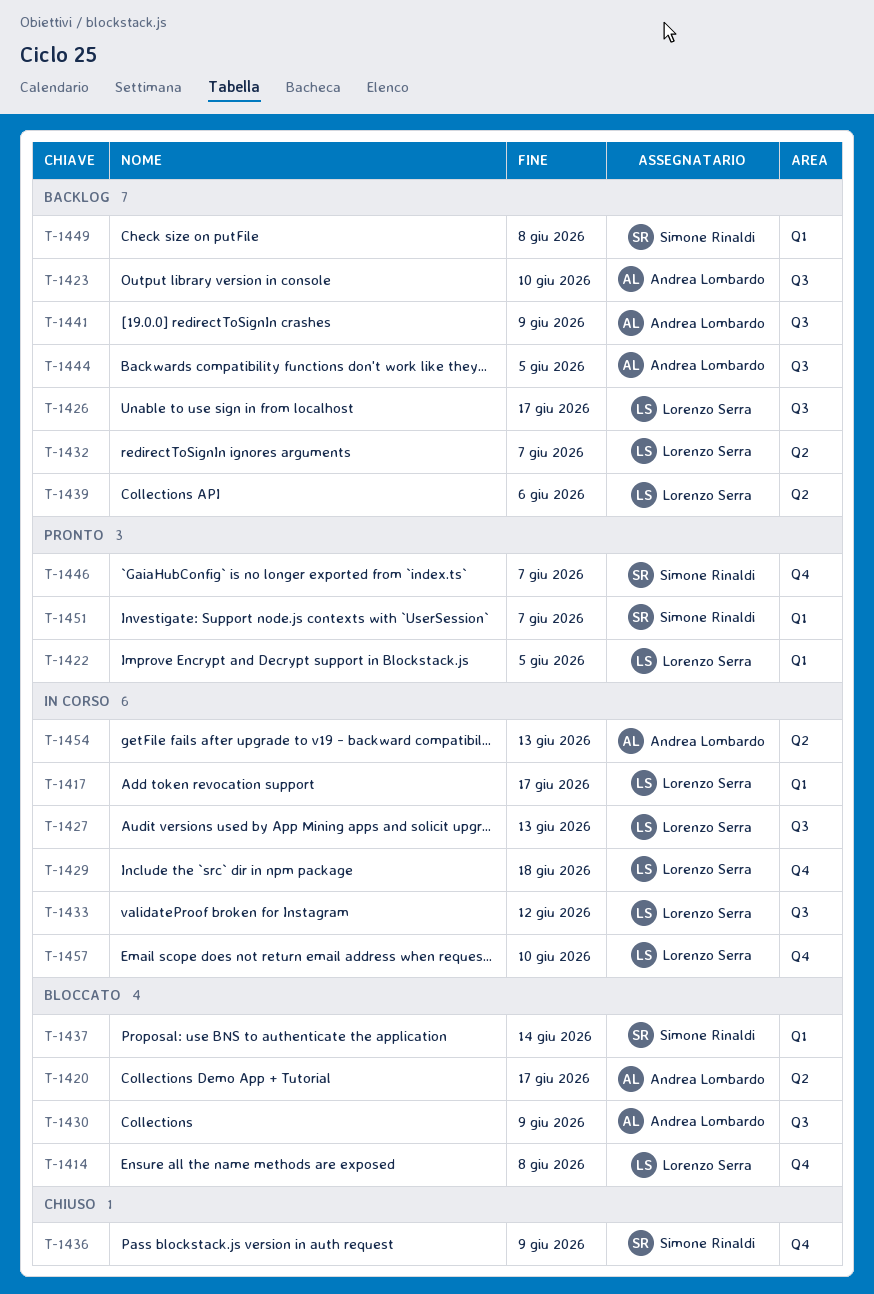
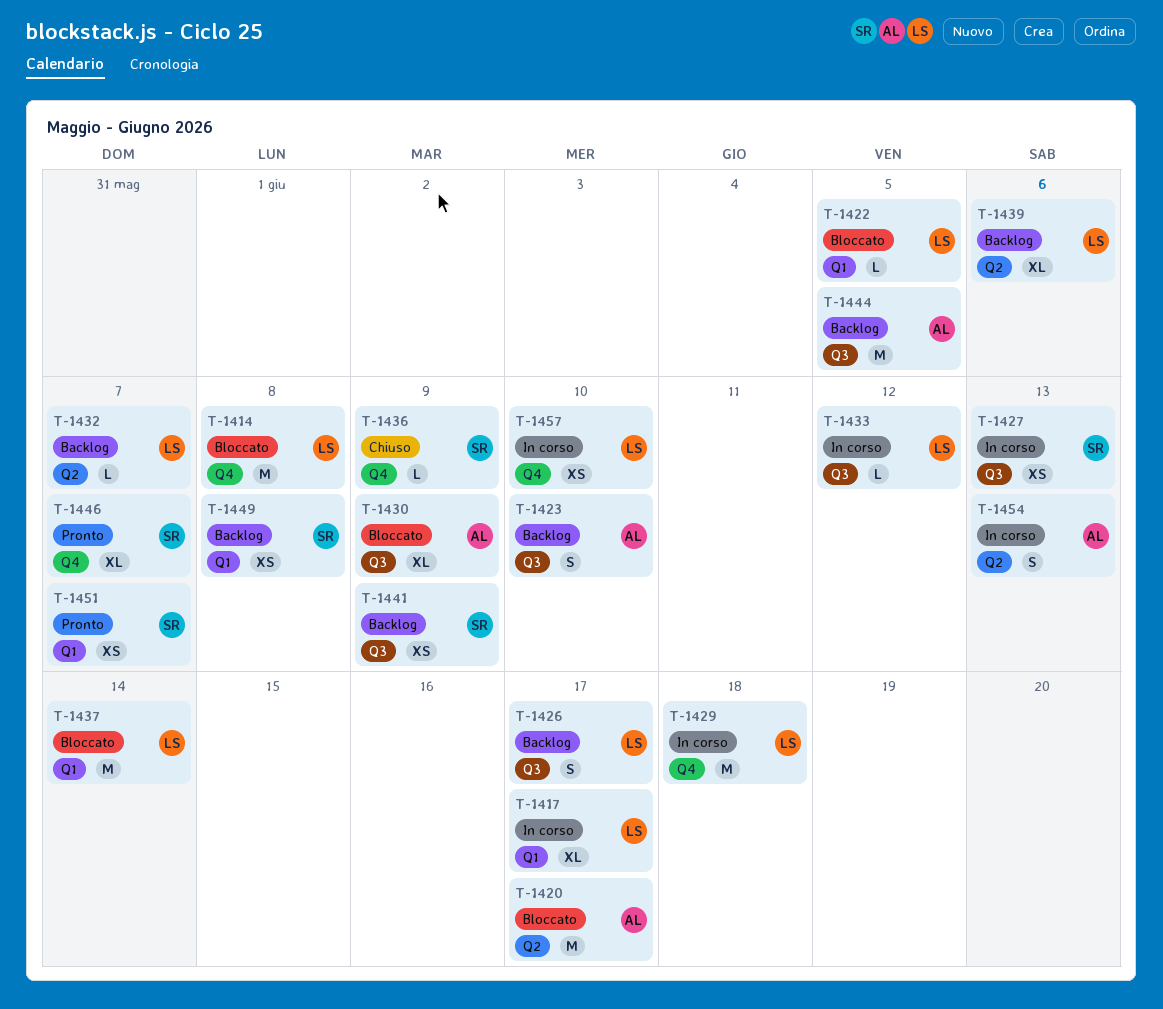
T-1422, status: Pronto -> Bloccato
T-1427, owner: Lorenzo Serra -> Simone Rinaldi
T-1437, owner: Simone Rinaldi -> Lorenzo Serra
T-1441, owner: Andrea Lombardo -> Simone Rinaldi

